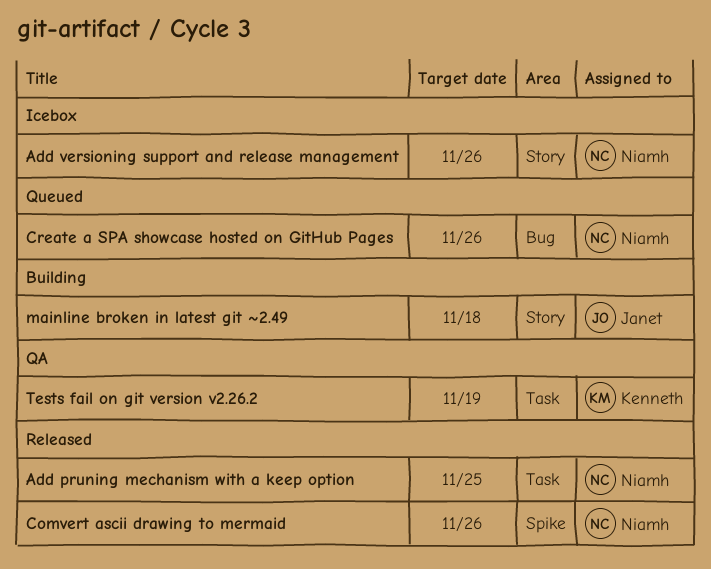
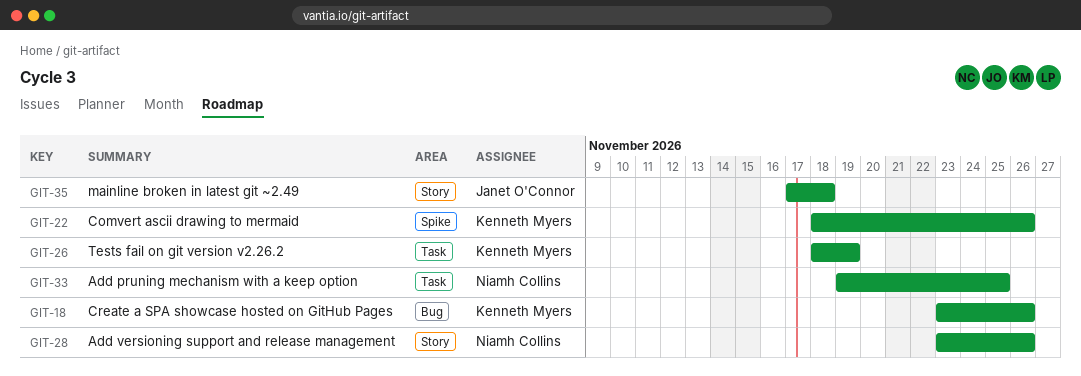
Comvert ascii drawing to mermaid, owner: Niamh Collins -> Kenneth Myers
Create a SPA showcase hosted on GitHub Pages, owner: Niamh Collins -> Kenneth Myers

